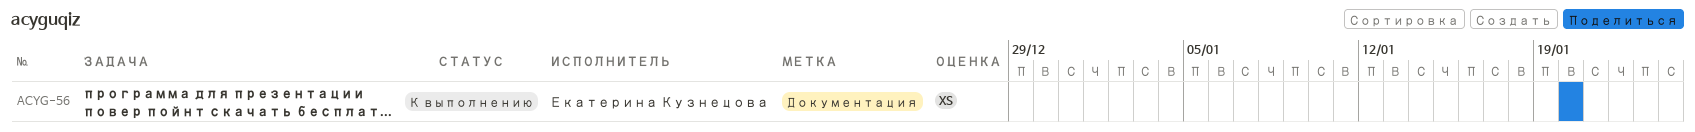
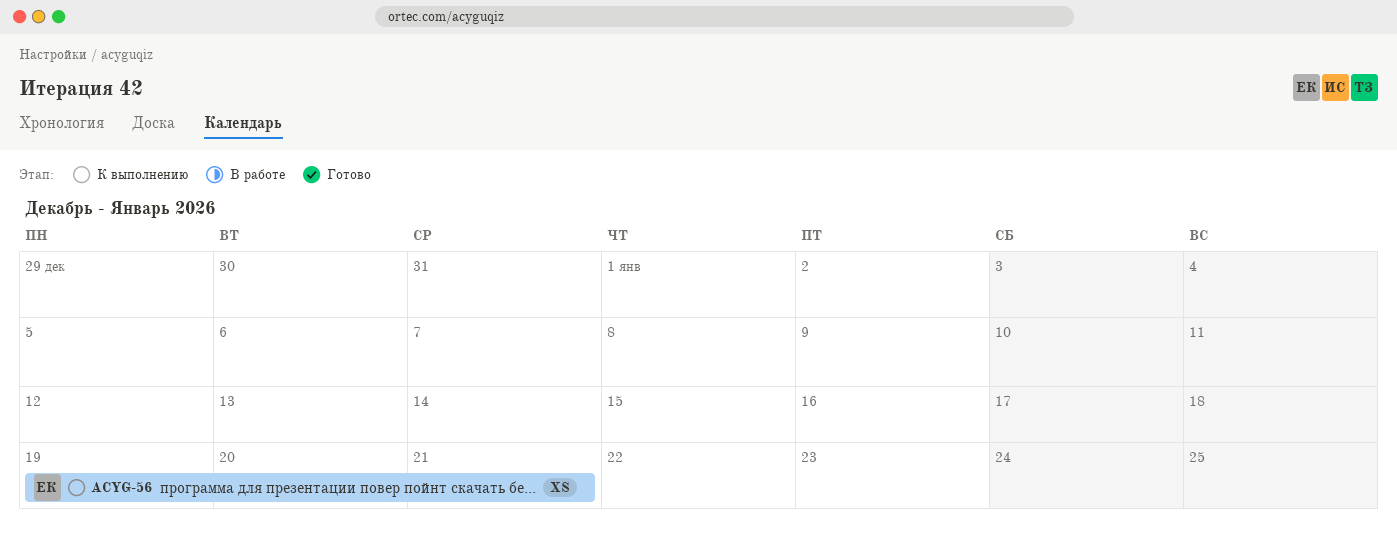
ACYG-56, start: Jan 20 -> Jan 19
ACYG-56, due: Jan 20 -> Jan 21

